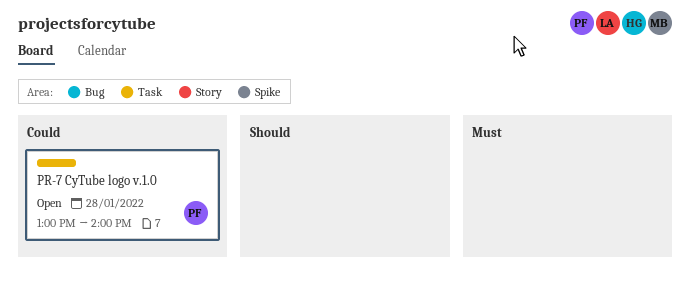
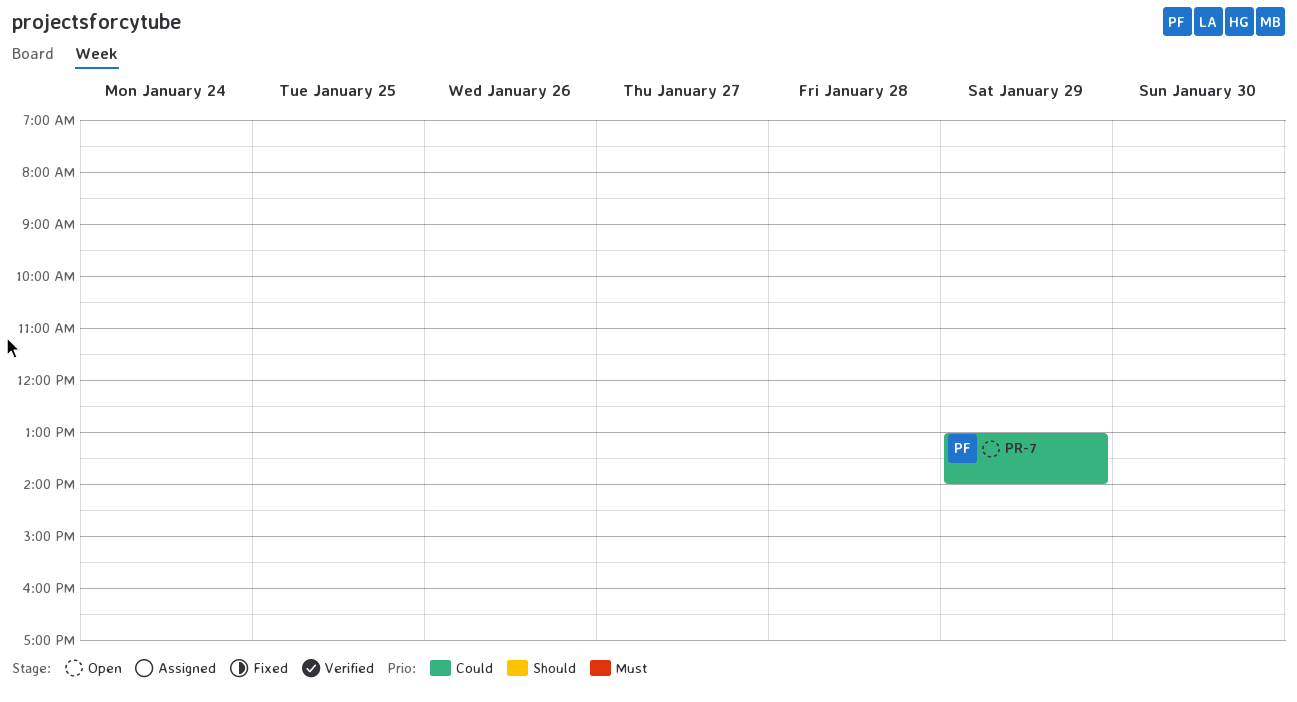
PR-7, day: Jan 28 -> Jan 29

